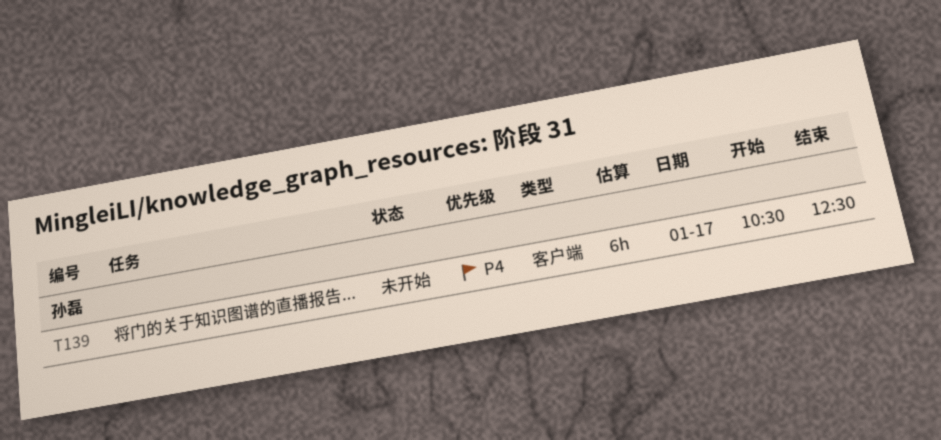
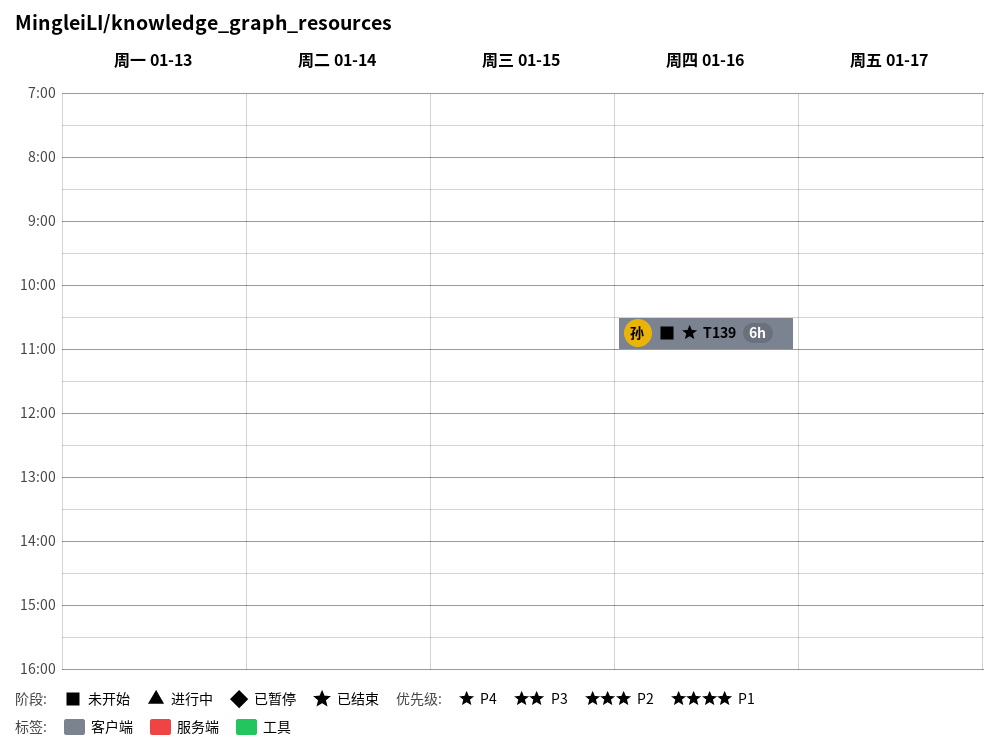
T139, day: Jan 17 -> Jan 16
T139, ends: 12:30 -> 11:00

